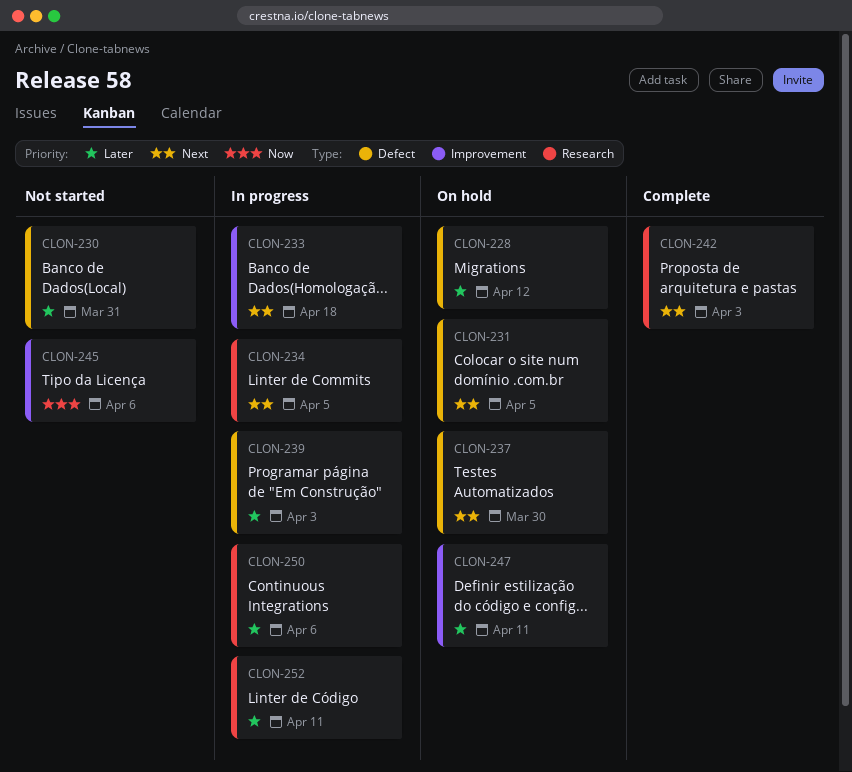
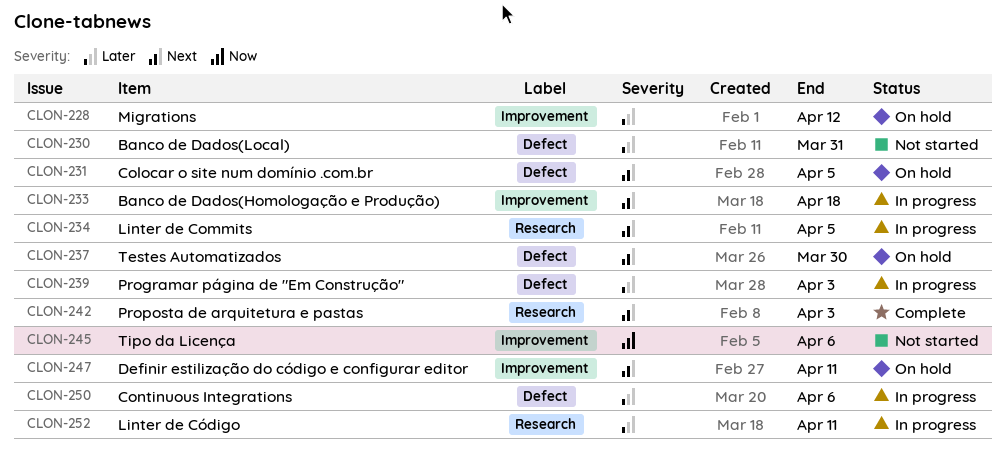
CLON-228, label: Defect -> Improvement
CLON-247, priority: Later -> Next
CLON-250, label: Research -> Defect

